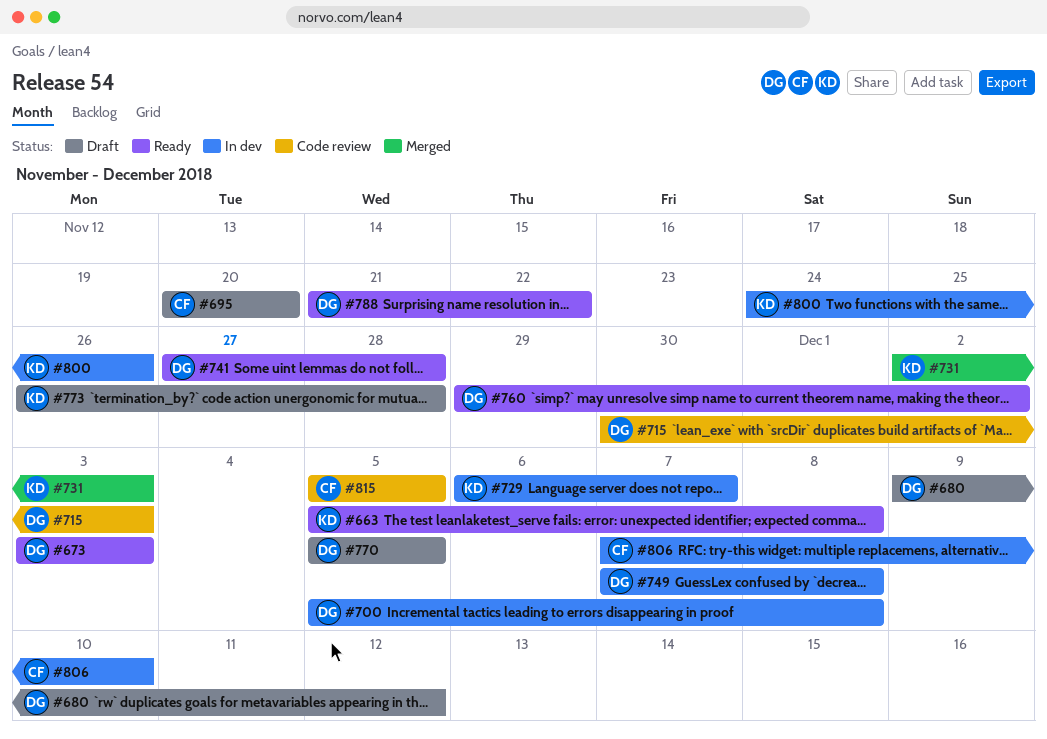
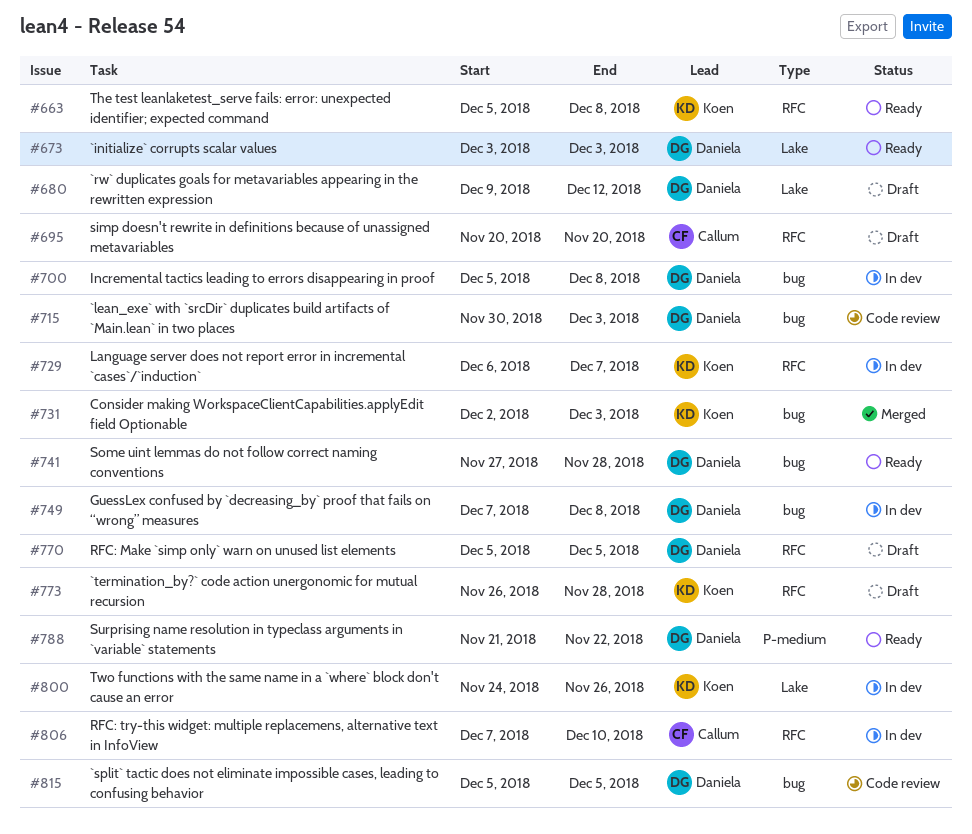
#760: present -> none
#815, owner: Callum -> Daniela

